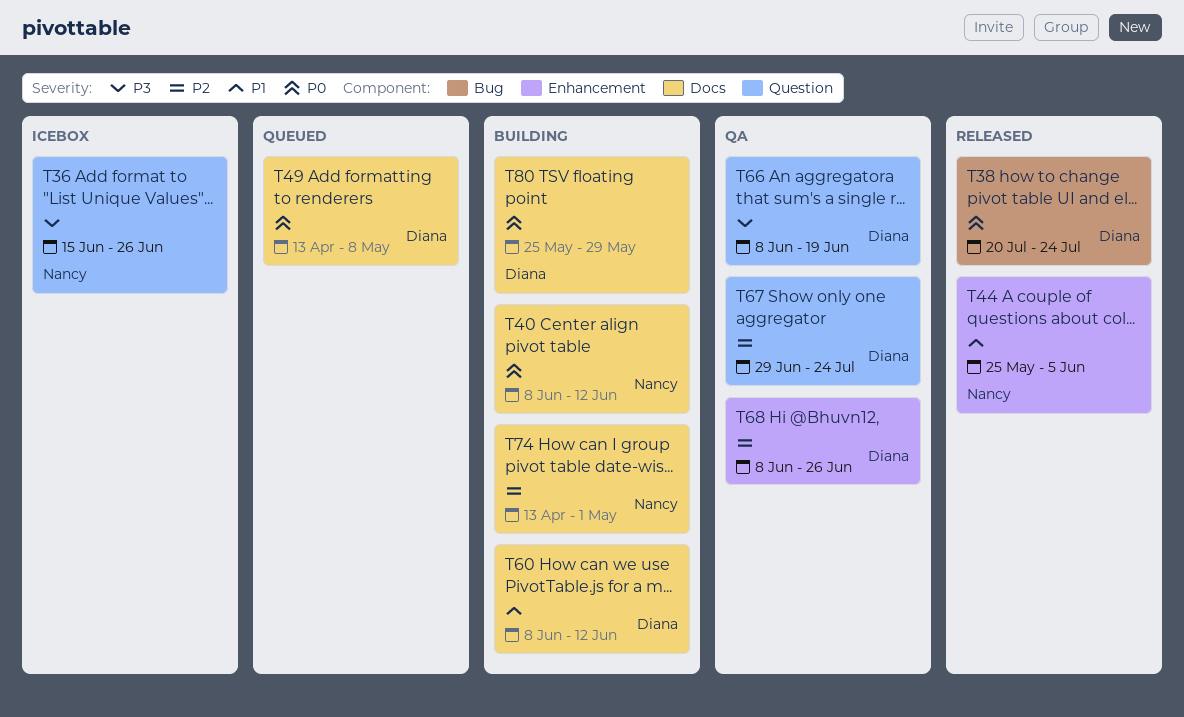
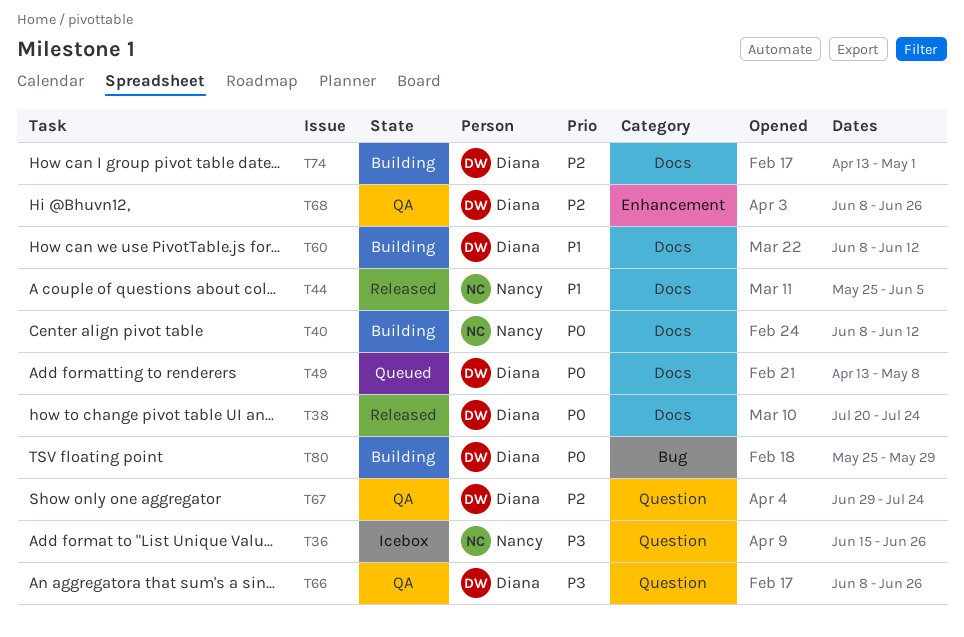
T38, label: Bug -> Docs
T44, label: Enhancement -> Docs
T66, due: Jun 19 -> Jun 26
T74, owner: Nancy -> Diana
T80, label: Docs -> Bug

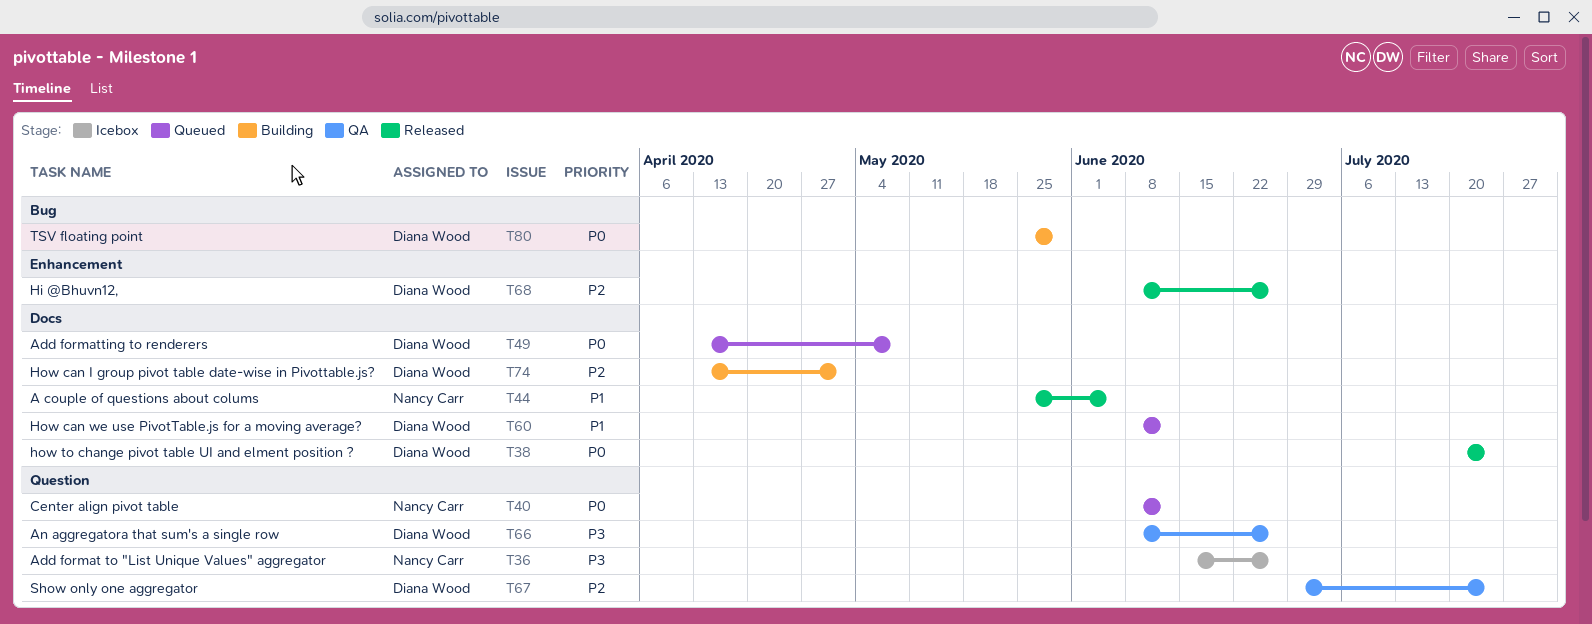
T40, status: Building -> Queued
T40, label: Docs -> Question
T60, status: Building -> Queued
T68, status: QA -> Released

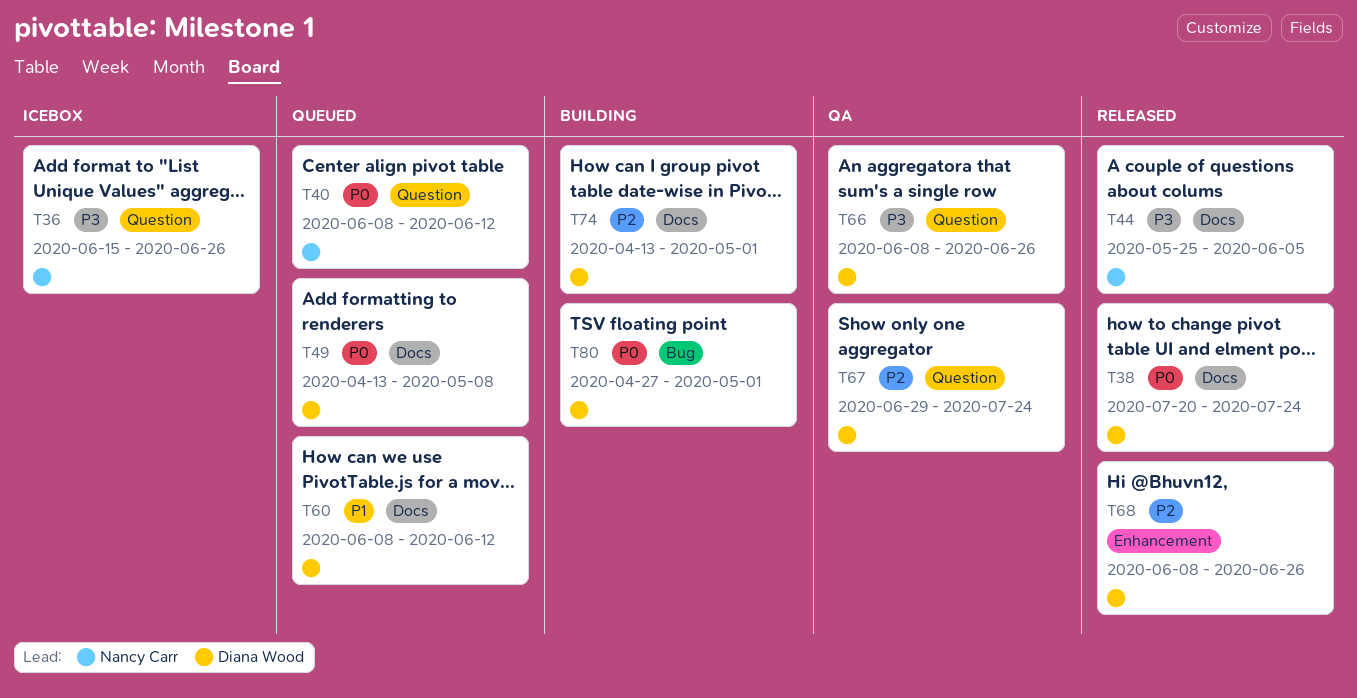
T44, priority: P1 -> P3
T80, start: May 25 -> Apr 27
T80, due: May 29 -> May 1

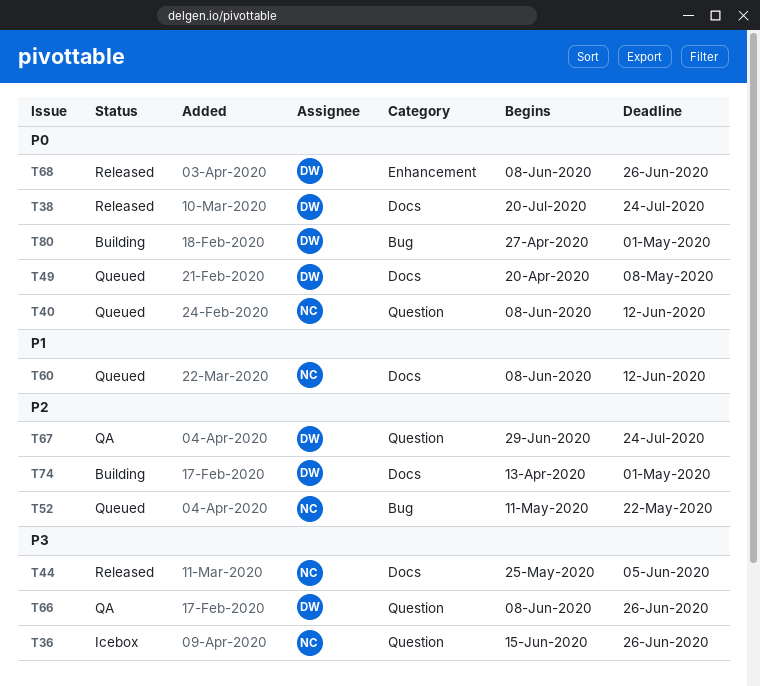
T49, start: Apr 13 -> Apr 20
T52: none -> present
T60, owner: Diana Wood -> Nancy Carr
T68, priority: P2 -> P0

